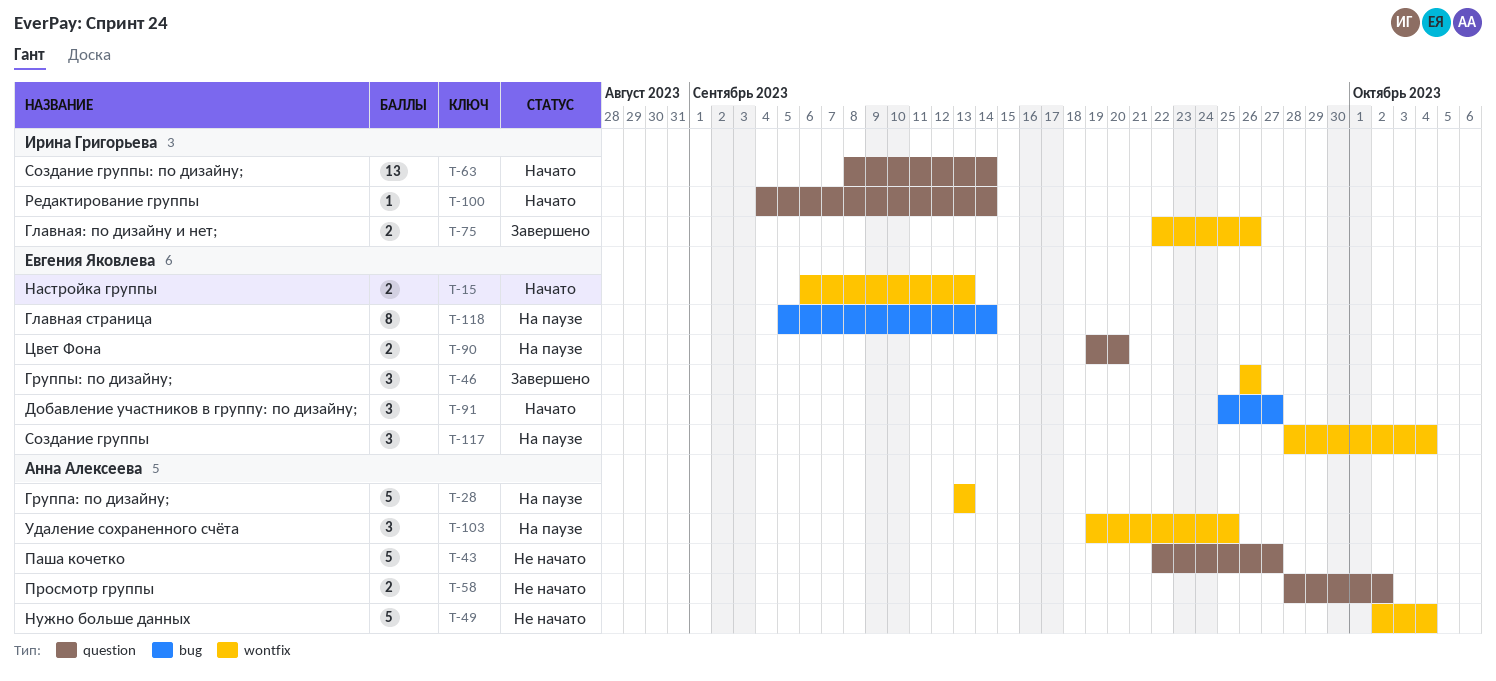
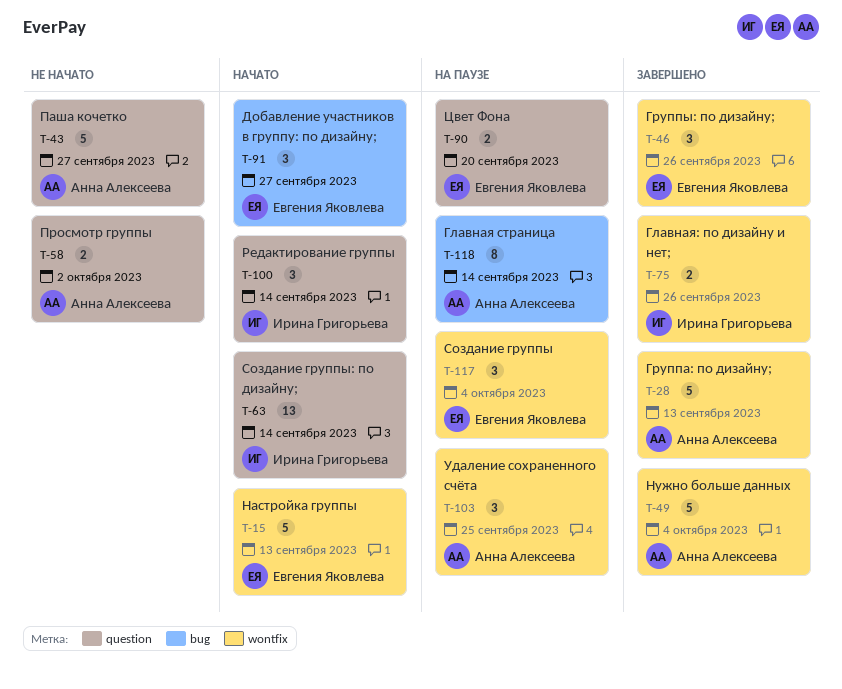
T-15, estimate: 2 -> 5
T-28, status: На паузе -> Завершено
T-49, status: Не начато -> Завершено
T-100, estimate: 1 -> 3
T-118, owner: Евгения Яковлева -> Анна Алексеева

